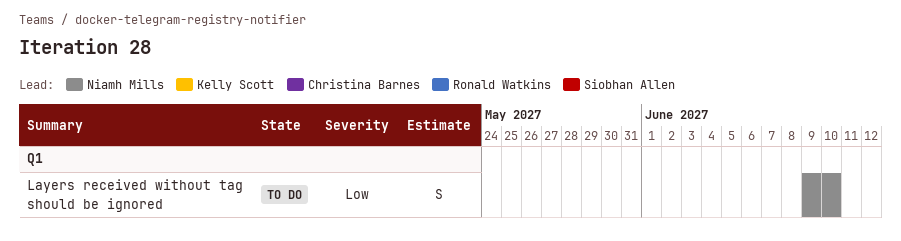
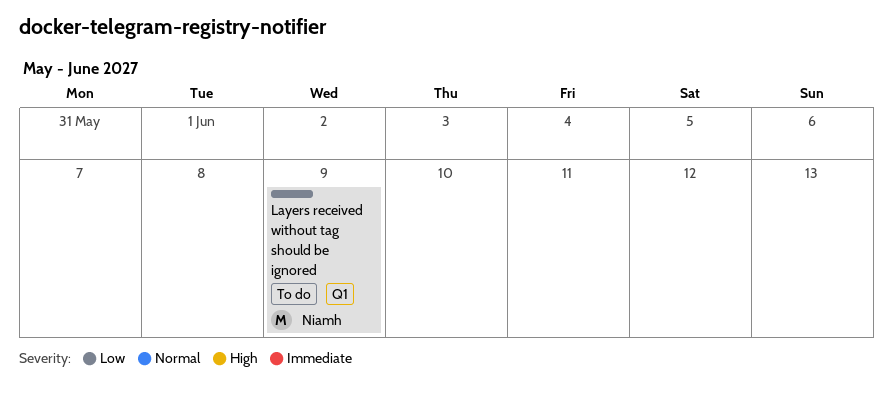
Layers received without tag should be ignored, estimate: S -> M
Layers received without tag should be ignored, due: Jun 10 -> Jun 9

